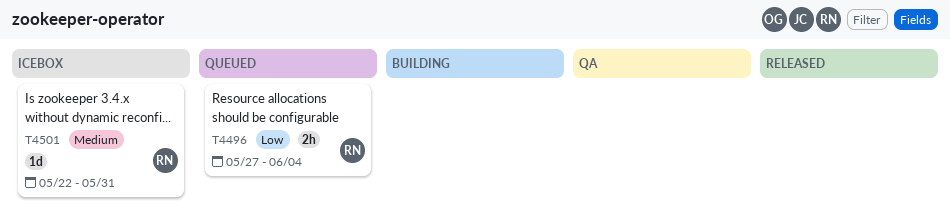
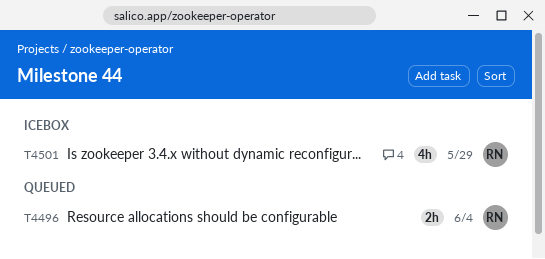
T4501, estimate: 1d -> 4h
T4501, due: May 31 -> May 29

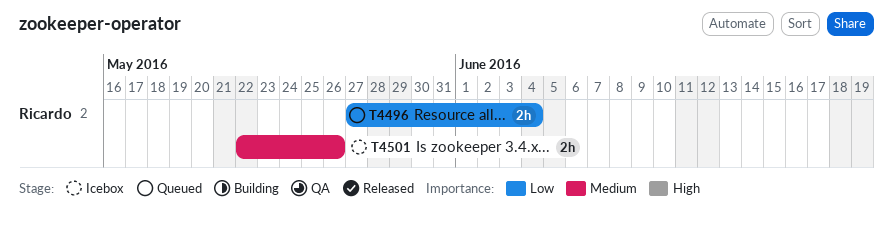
T4501, estimate: 4h -> 2h
T4501, due: May 29 -> May 26

